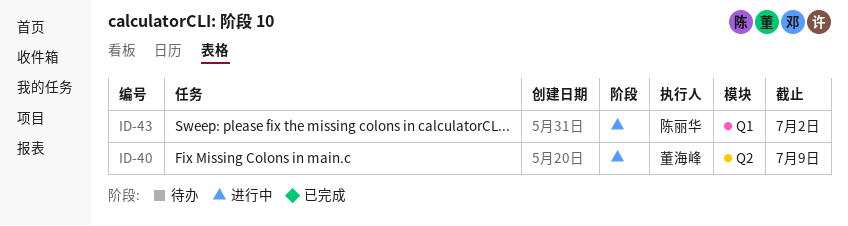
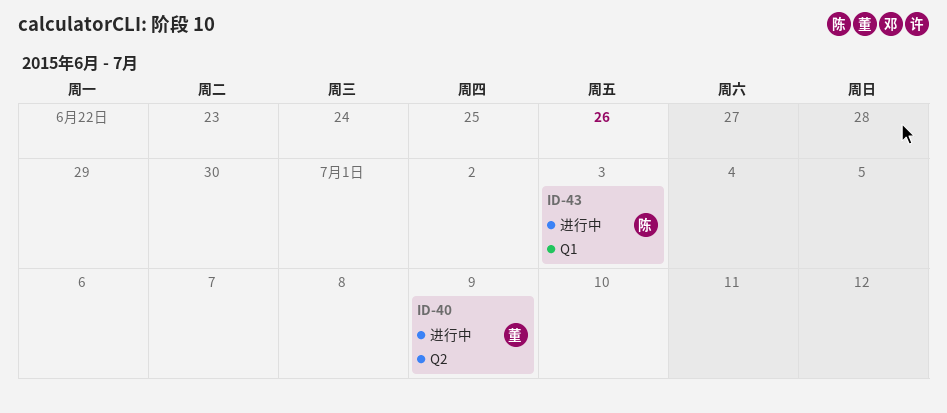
ID-43, due: Jul 2 -> Jul 3

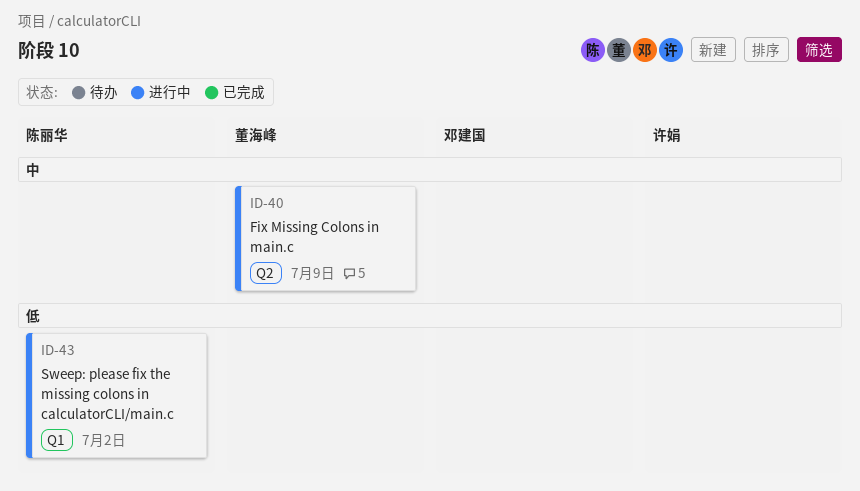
ID-43, due: Jul 3 -> Jul 2

